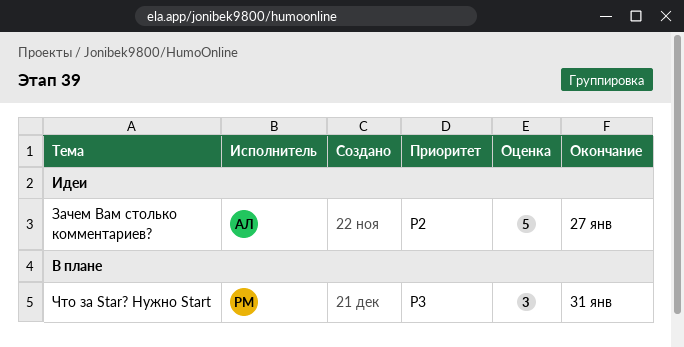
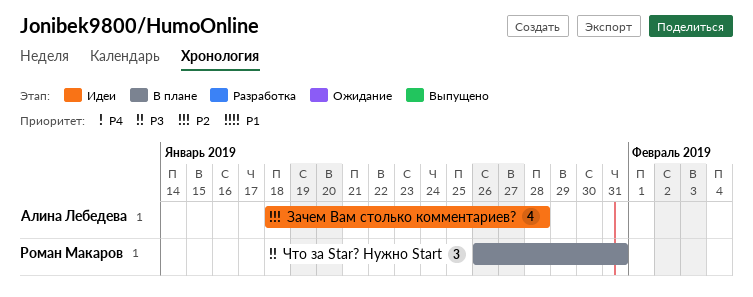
Зачем Вам столько комментариев?, estimate: 5 -> 4
Зачем Вам столько комментариев?, due: Jan 27 -> Jan 28

